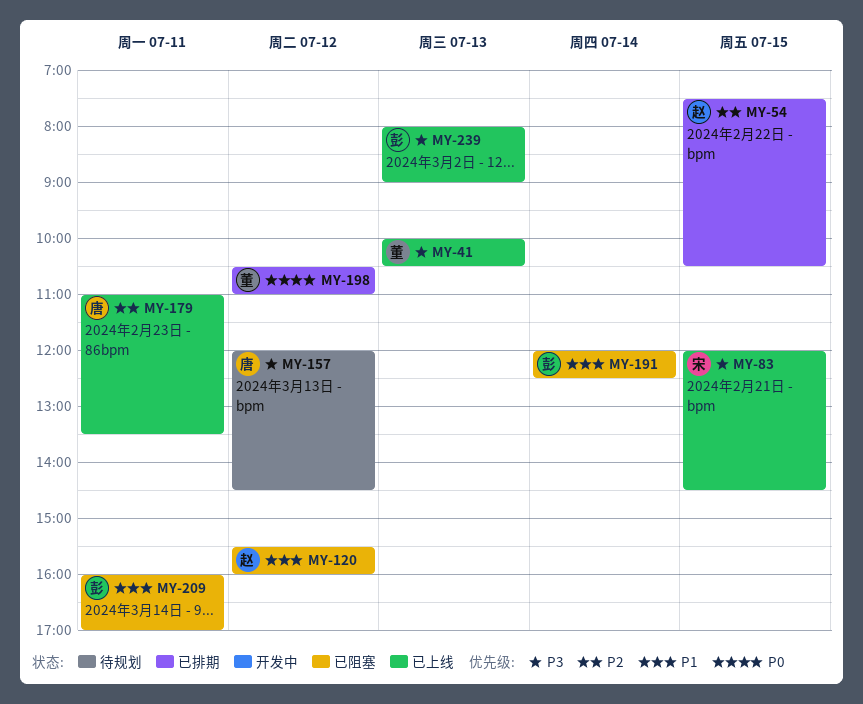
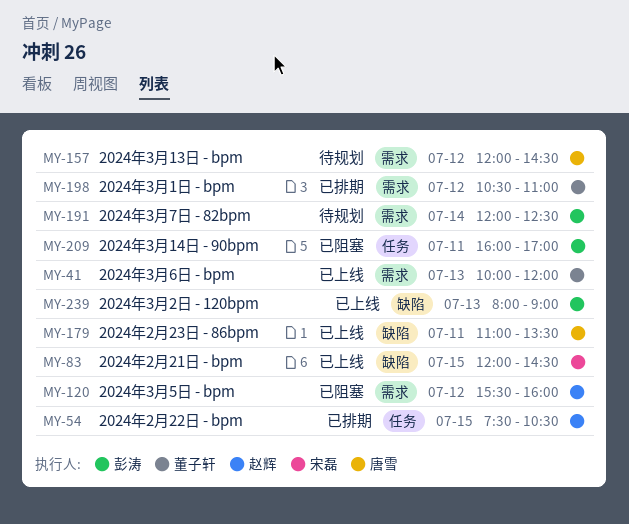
MY-41, ends: 10:30 -> 12:00
MY-191, status: 已阻塞 -> 待规划

